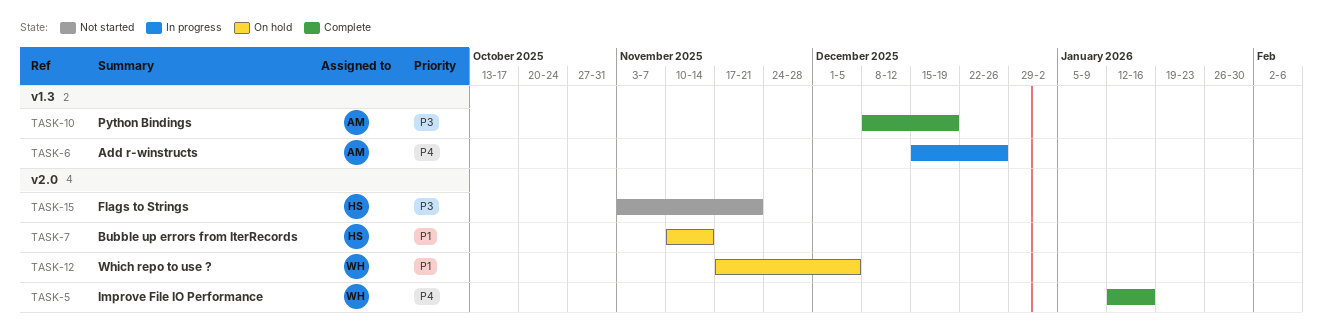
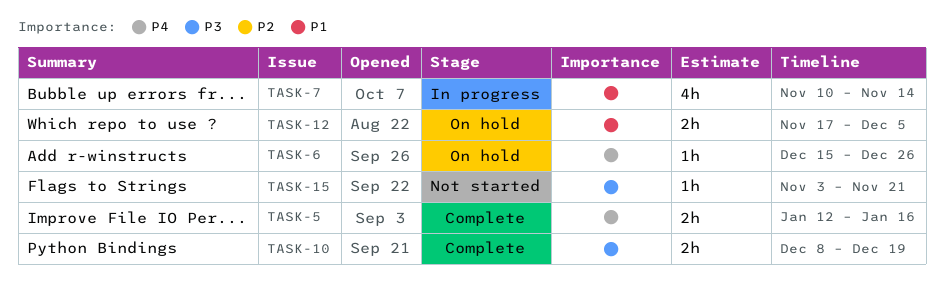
TASK-6, status: In progress -> On hold
TASK-7, status: On hold -> In progress

